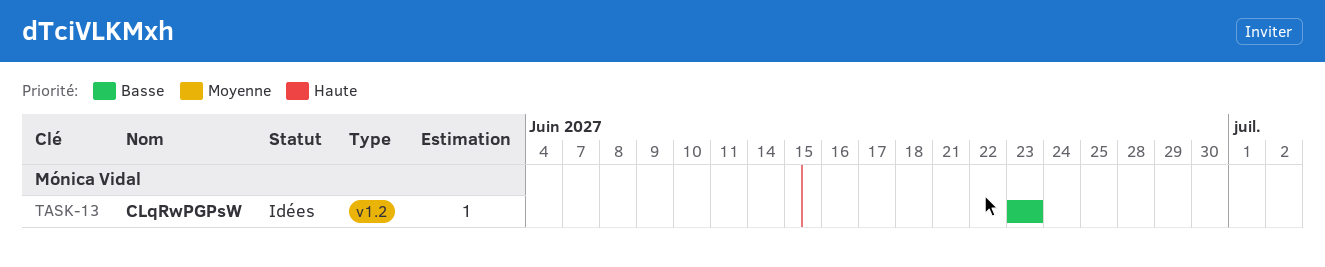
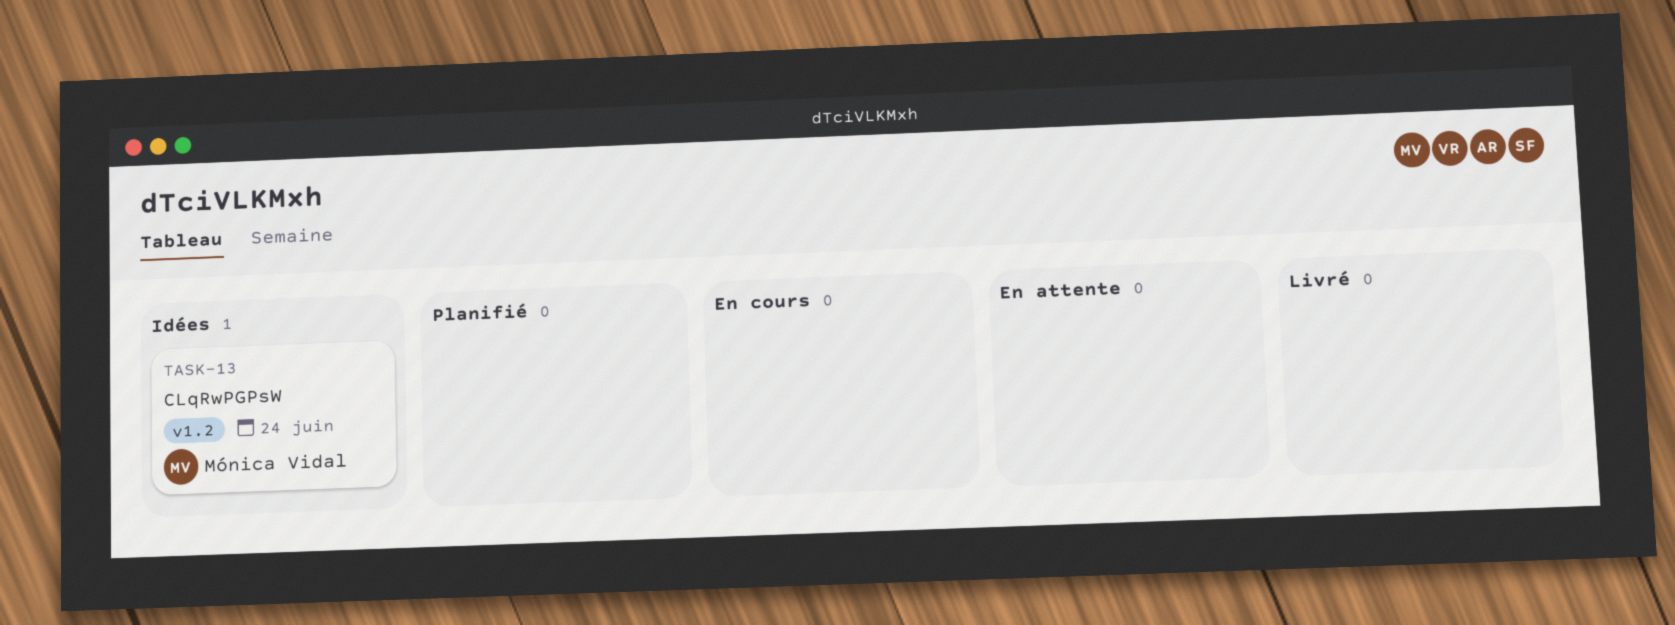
TASK-13, due: Jun 23 -> Jun 24

